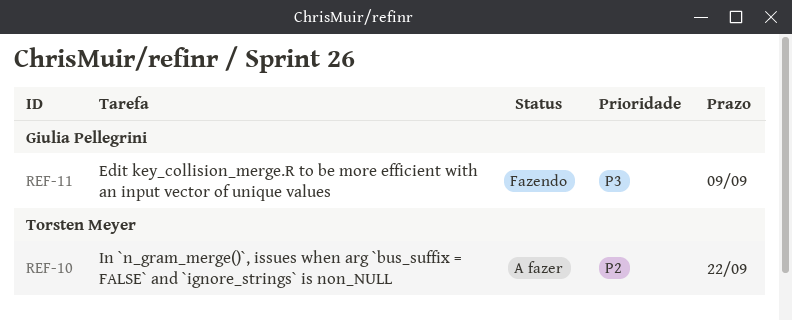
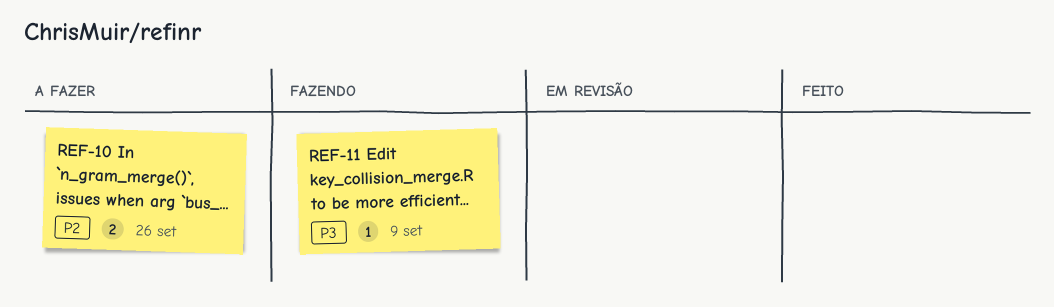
REF-10, due: Sep 22 -> Sep 26

